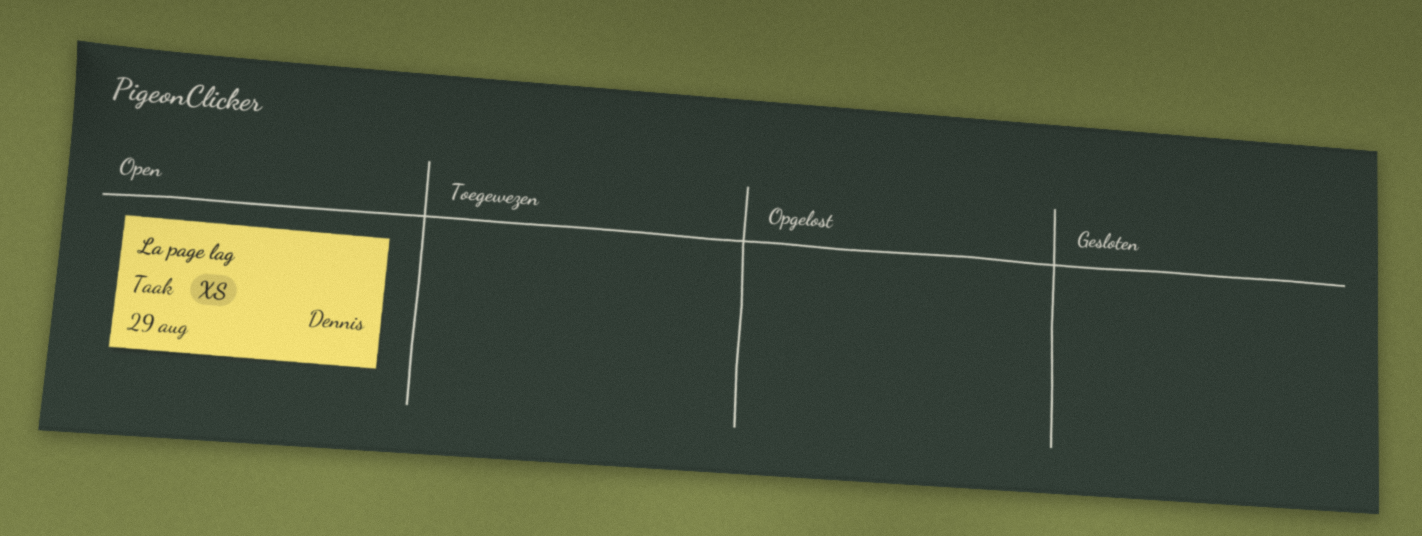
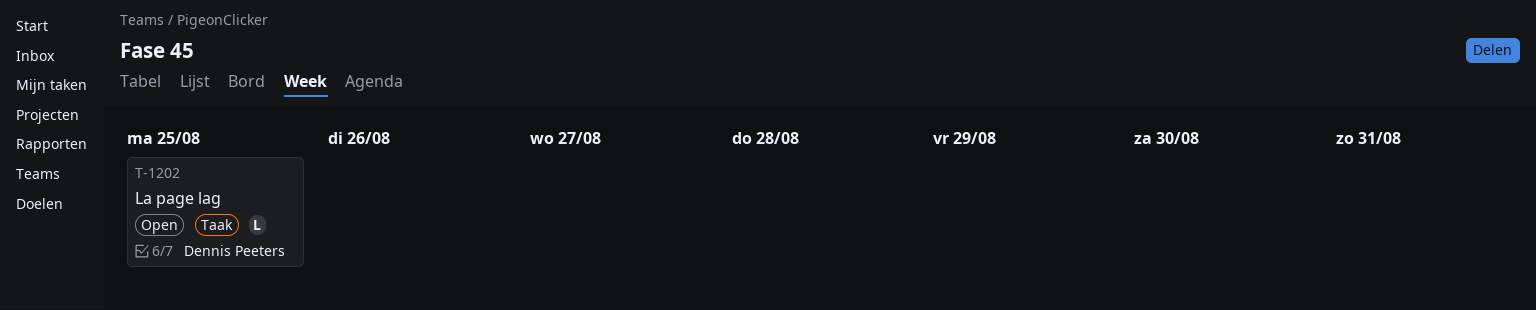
La page lag, estimate: XS -> L
La page lag, due: Aug 29 -> Aug 25

